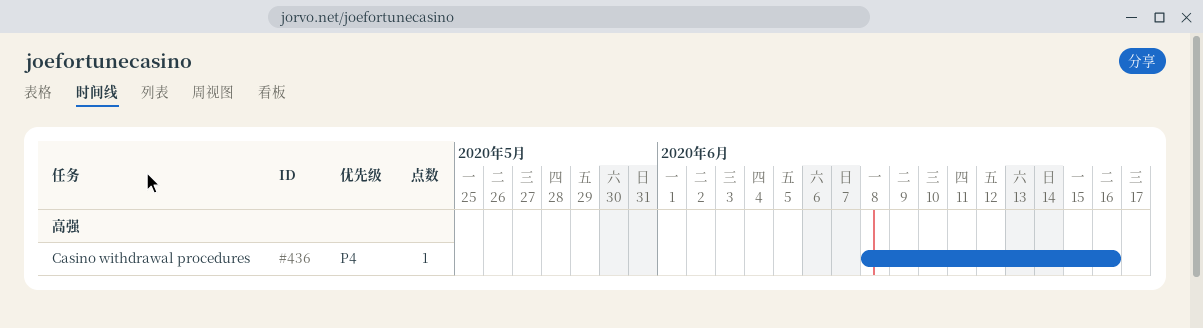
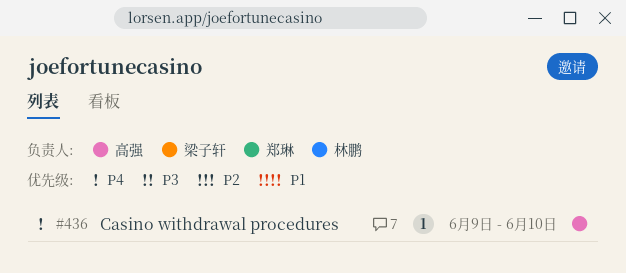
#436, start: Jun 8 -> Jun 9
#436, due: Jun 16 -> Jun 10

